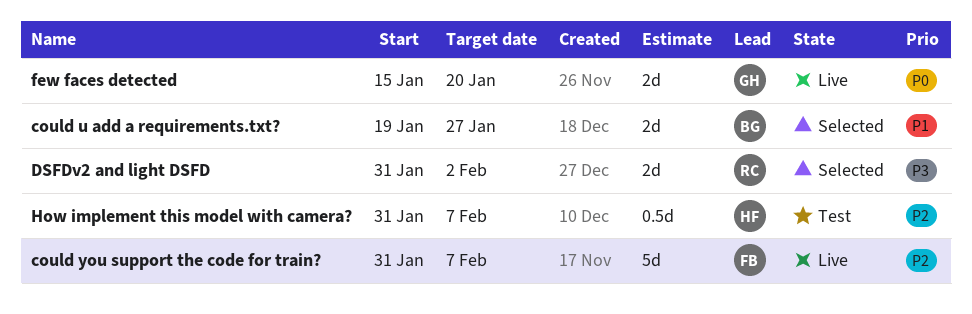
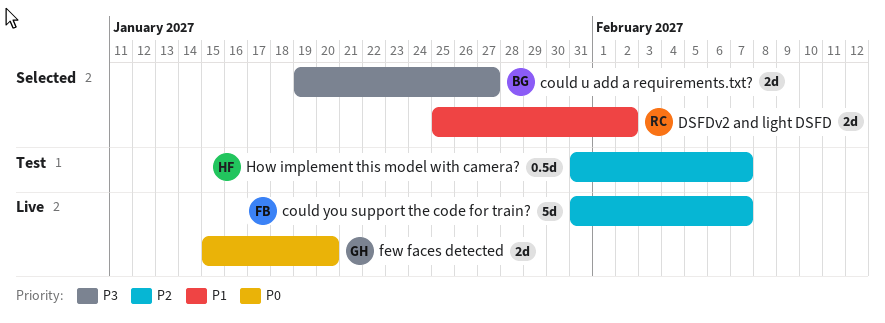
could u add a requirements.txt?, priority: P1 -> P3
DSFDv2 and light DSFD, priority: P3 -> P1
DSFDv2 and light DSFD, start: Jan 31 -> Jan 25

